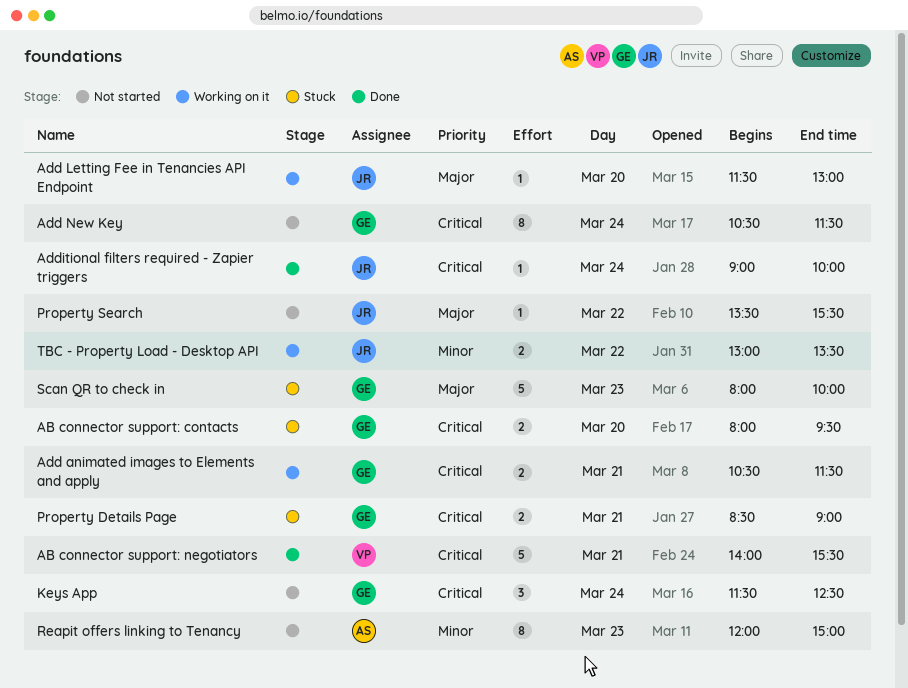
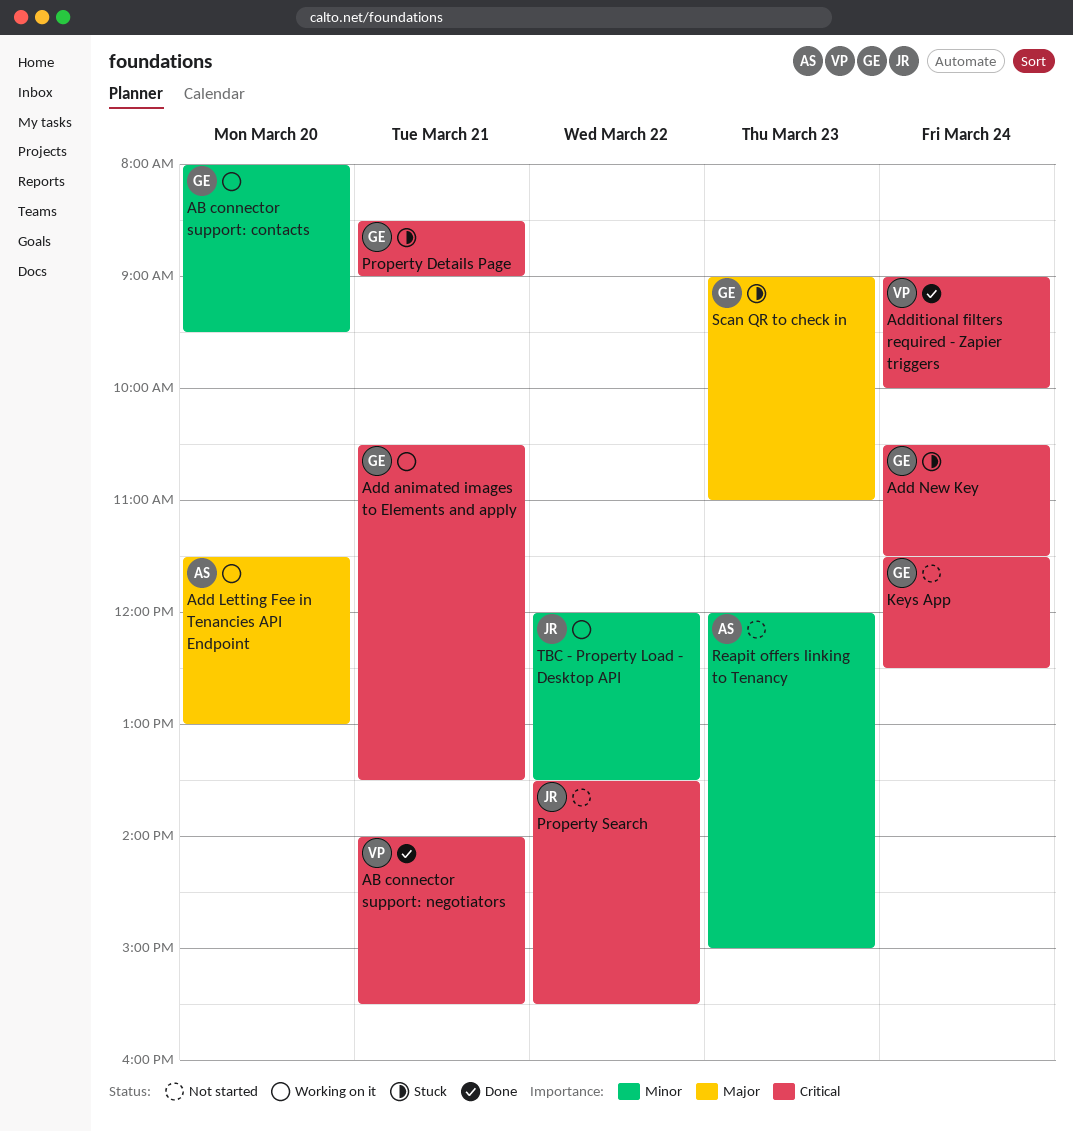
AB connector support: contacts, status: Stuck -> Working on it
AB connector support: contacts, priority: Critical -> Minor
Add animated images to Elements and apply, ends: 11:30 -> 13:30
Add Letting Fee in Tenancies API Endpoint, owner: JR -> AS
Add New Key, status: Not started -> Stuck
Additional filters required - Zapier triggers, owner: JR -> VP
Property Search, priority: Major -> Critical
Scan QR to check in, begins: 08:00 -> 09:00
Scan QR to check in, ends: 10:00 -> 11:00
TBC - Property Load - Desktop API, begins: 13:00 -> 12:00

